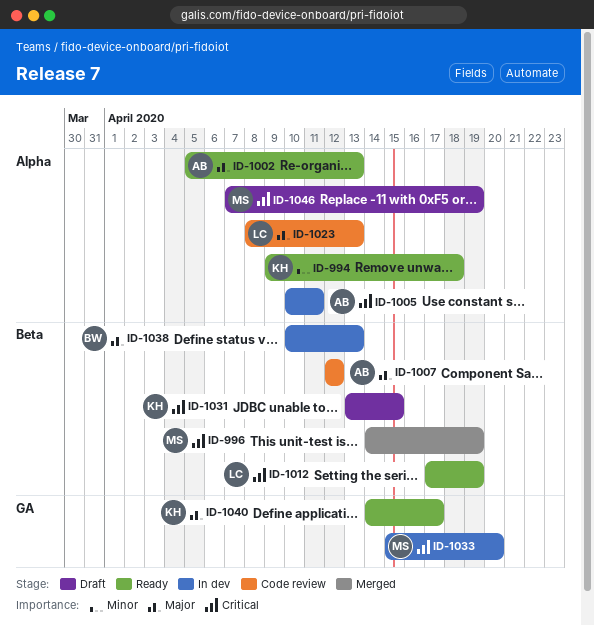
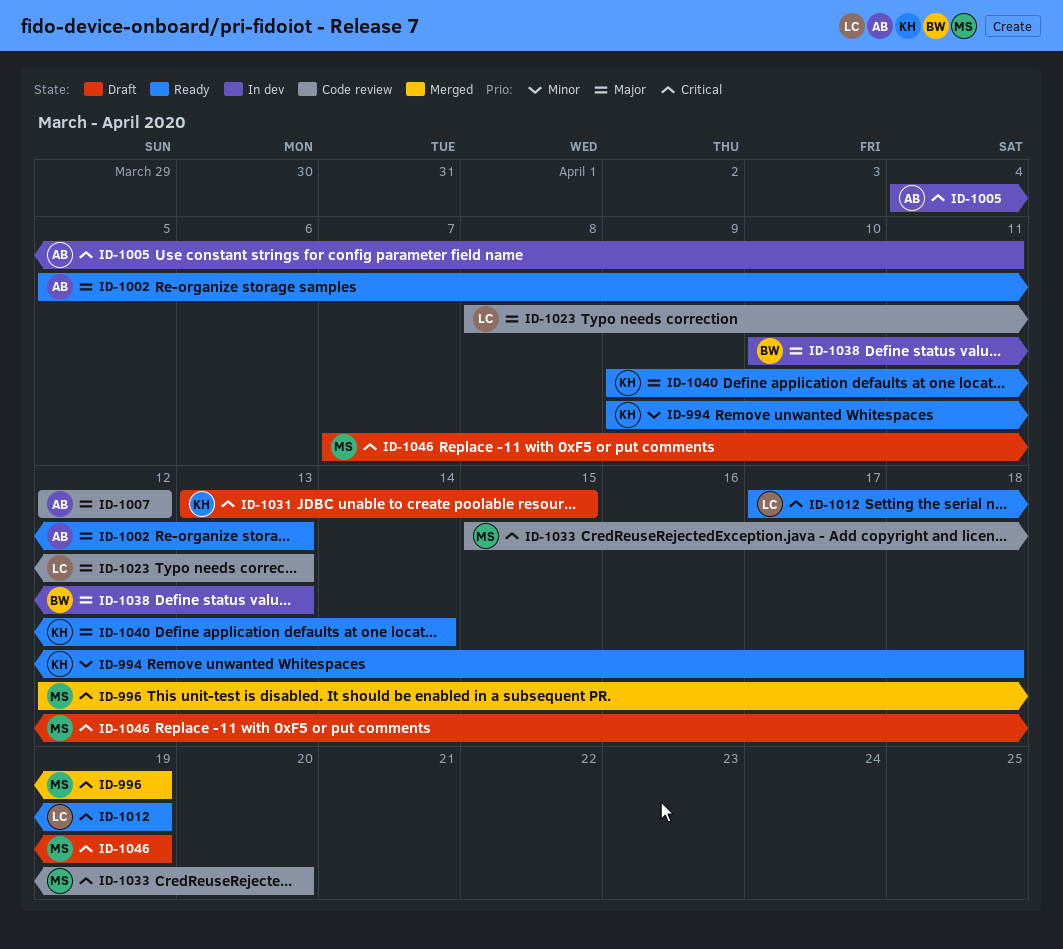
ID-996, start: Apr 14 -> Apr 12
ID-1005, start: Apr 10 -> Apr 4
ID-1033, status: In dev -> Code review
ID-1040, start: Apr 14 -> Apr 9
ID-1040, due: Apr 17 -> Apr 14

